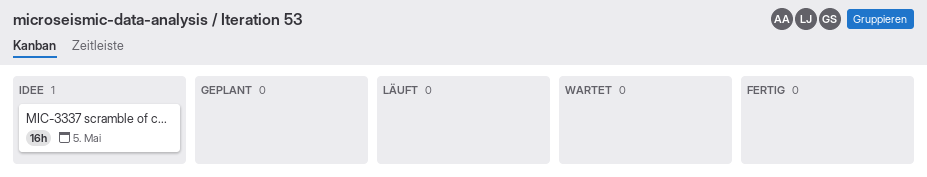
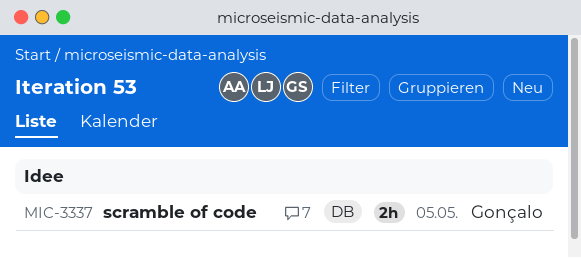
MIC-3337, estimate: 16h -> 2h

